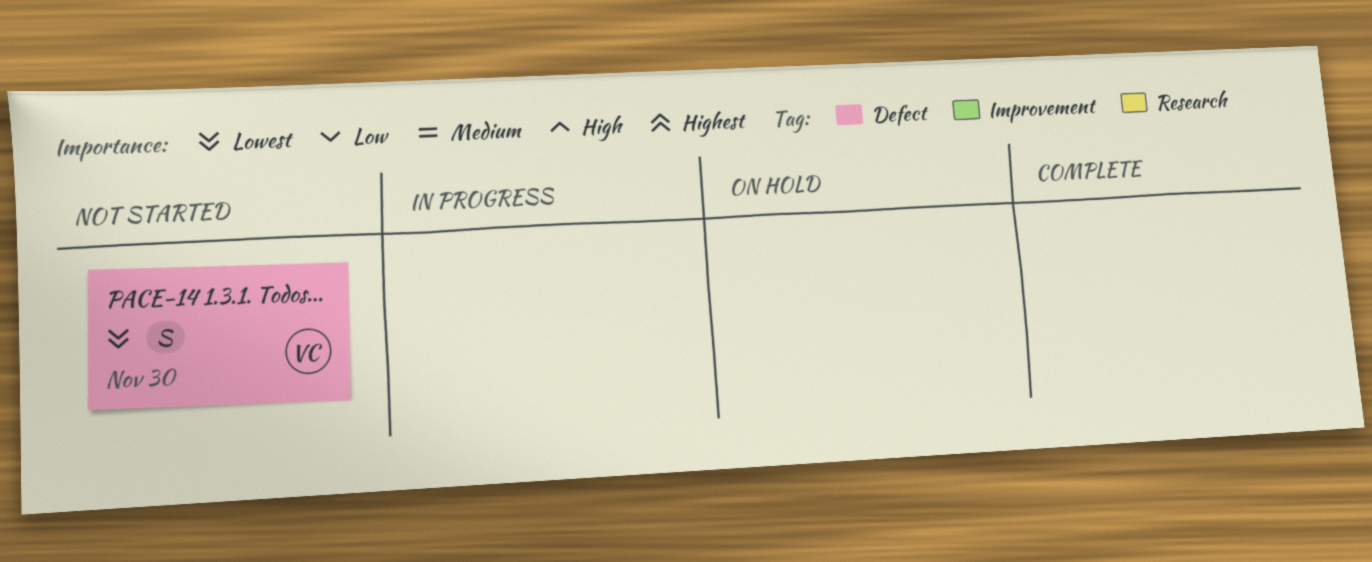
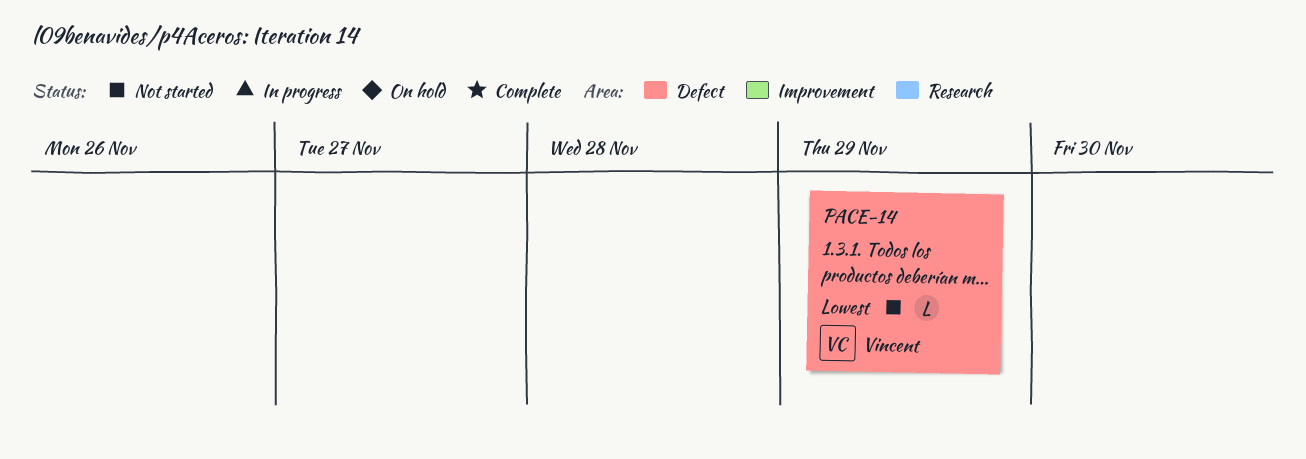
PACE-14, estimate: S -> L
PACE-14, due: Nov 30 -> Nov 29

